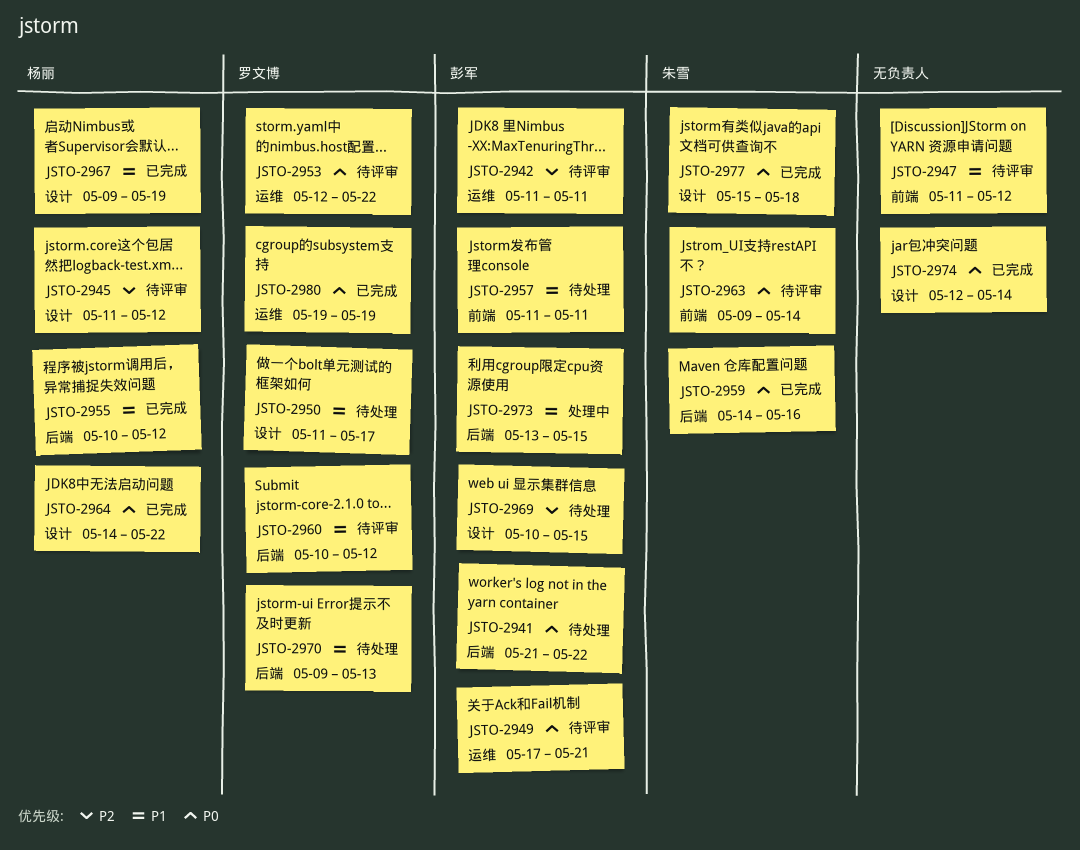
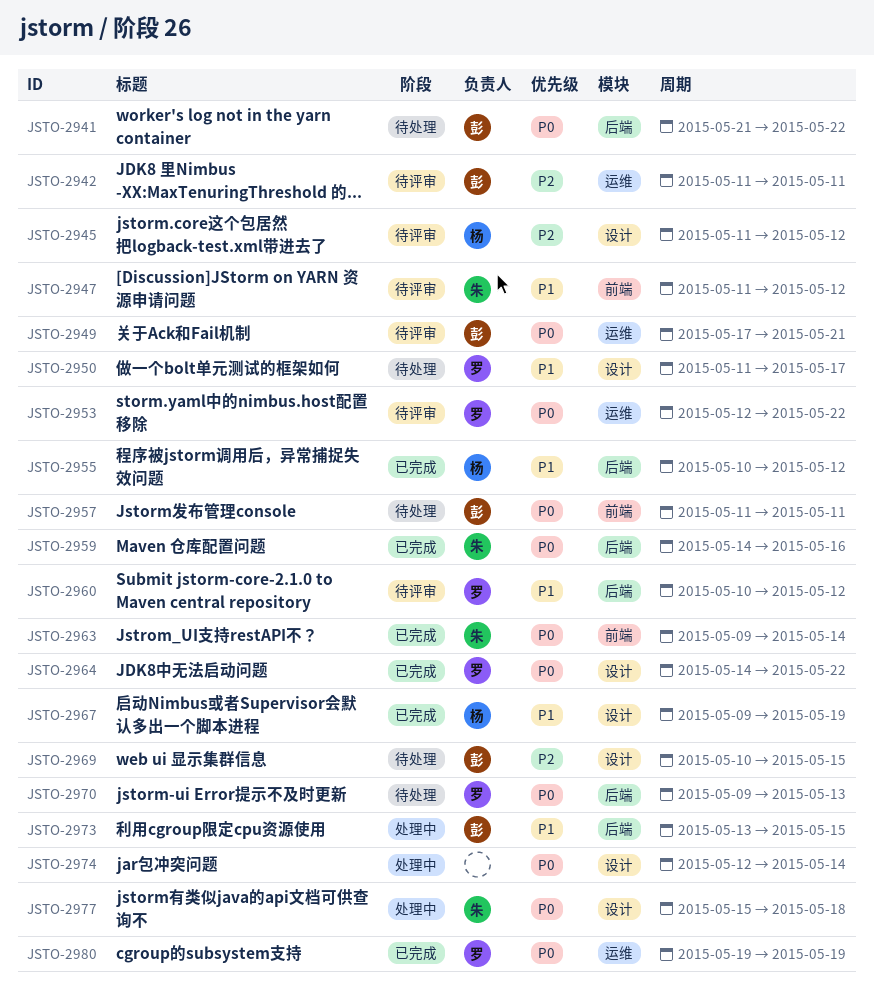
JSTO-2947, owner: none -> 朱雪
JSTO-2957, priority: P1 -> P0
JSTO-2963, status: 待评审 -> 已完成
JSTO-2964, owner: 杨丽 -> 罗文博
JSTO-2970, priority: P1 -> P0
JSTO-2974, status: 已完成 -> 处理中
JSTO-2977, status: 已完成 -> 处理中

